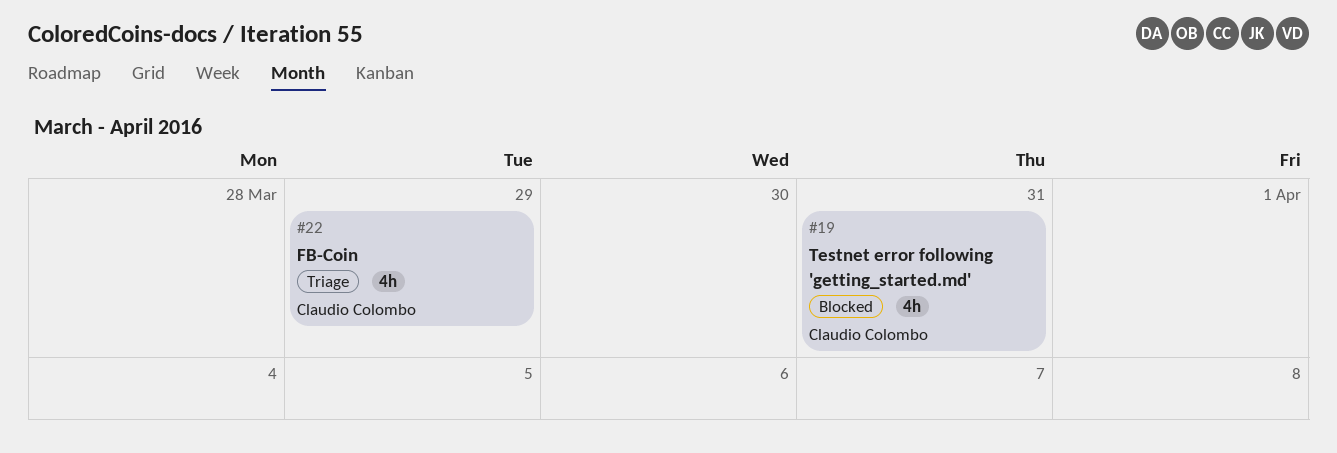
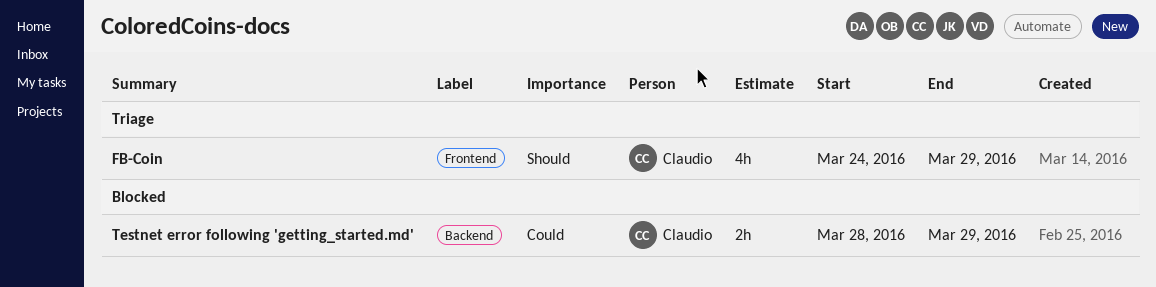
Testnet error following 'getting_started.md', estimate: 4h -> 2h
Testnet error following 'getting_started.md', due: Mar 31 -> Mar 29

